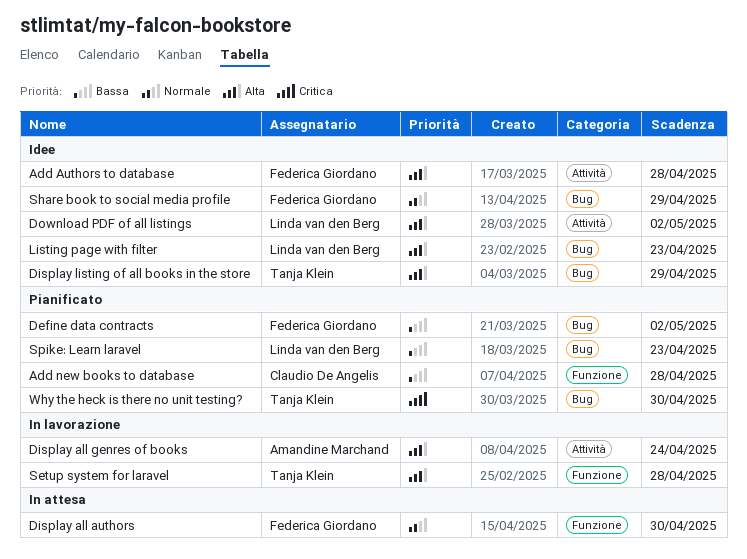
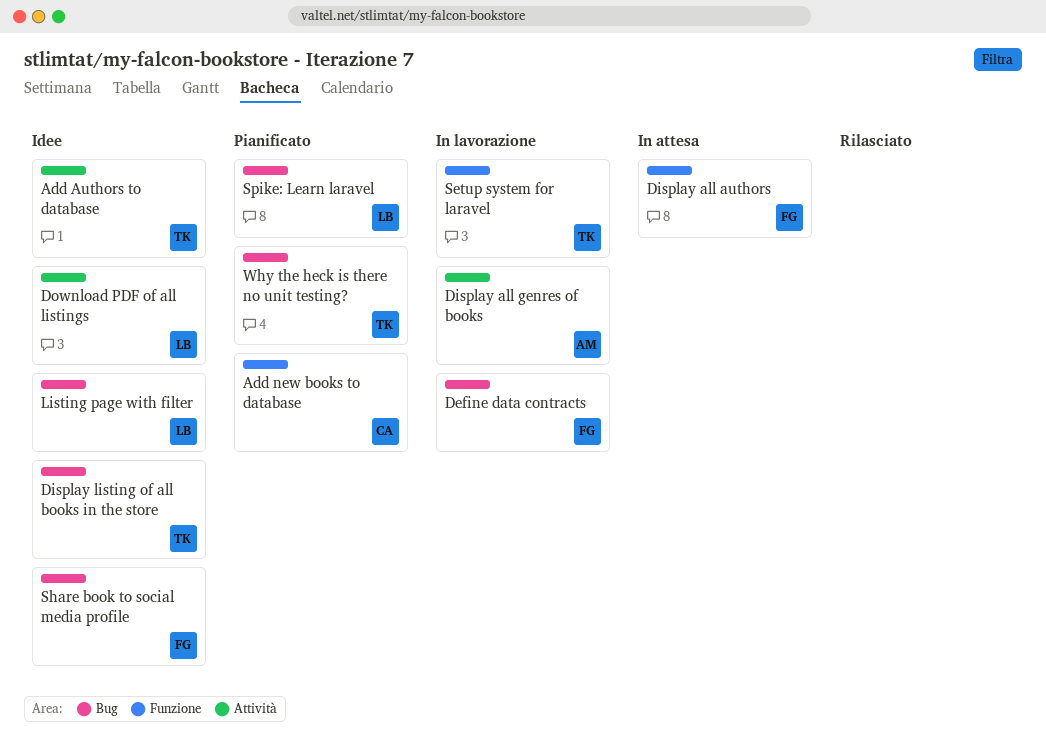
Add Authors to database, owner: Federica Giordano -> Tanja Klein
Define data contracts, status: Pianificato -> In lavorazione

